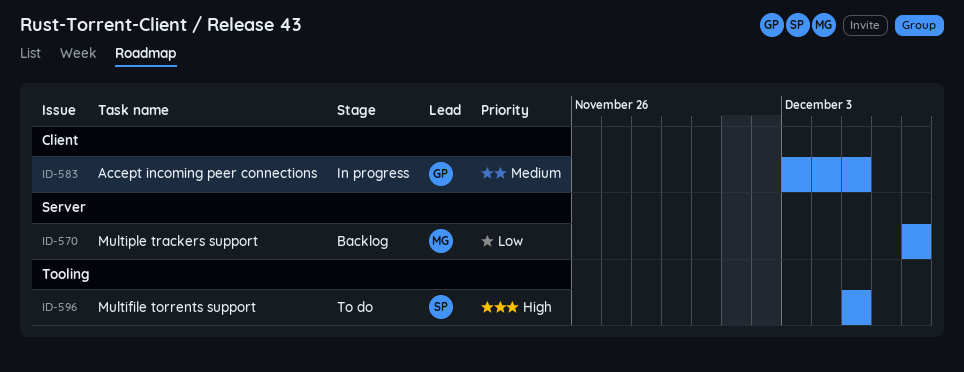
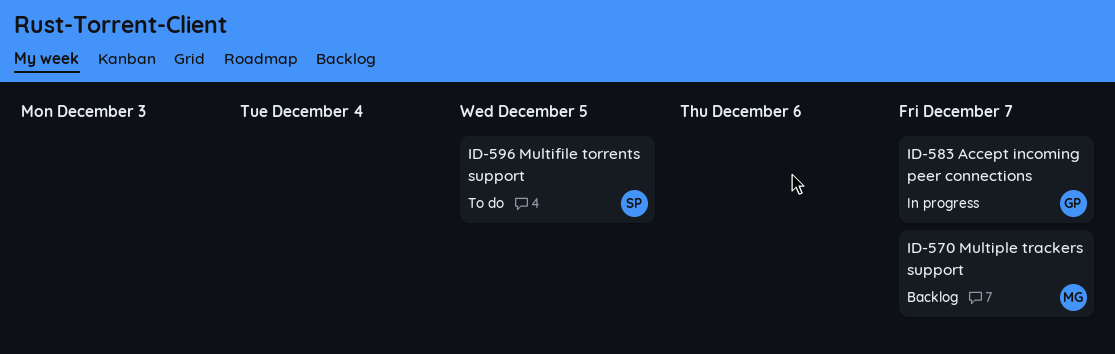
ID-583, due: Dec 5 -> Dec 7

